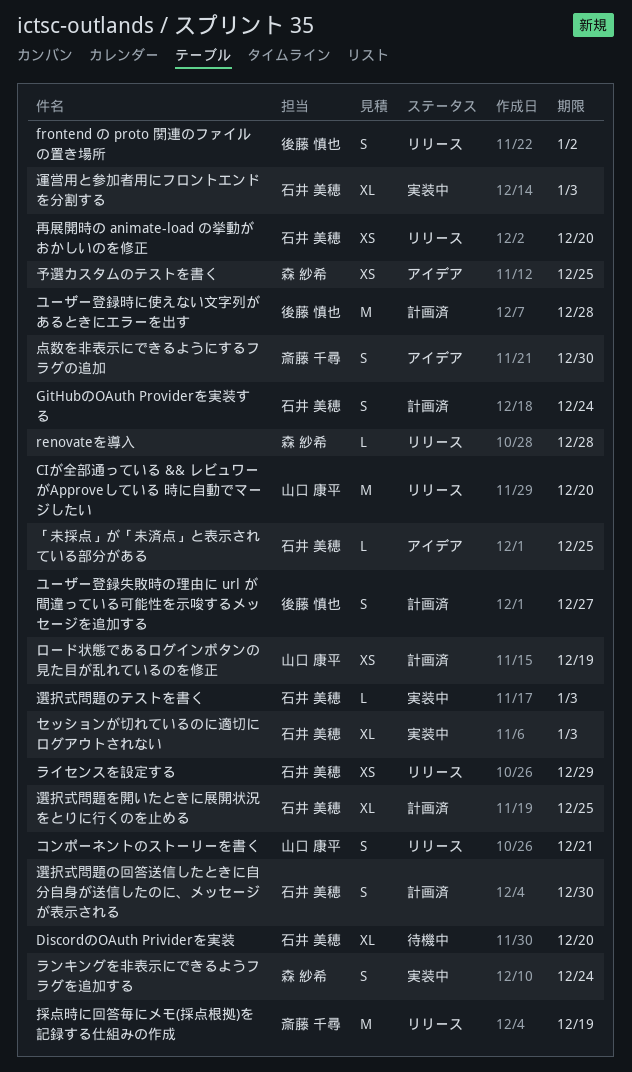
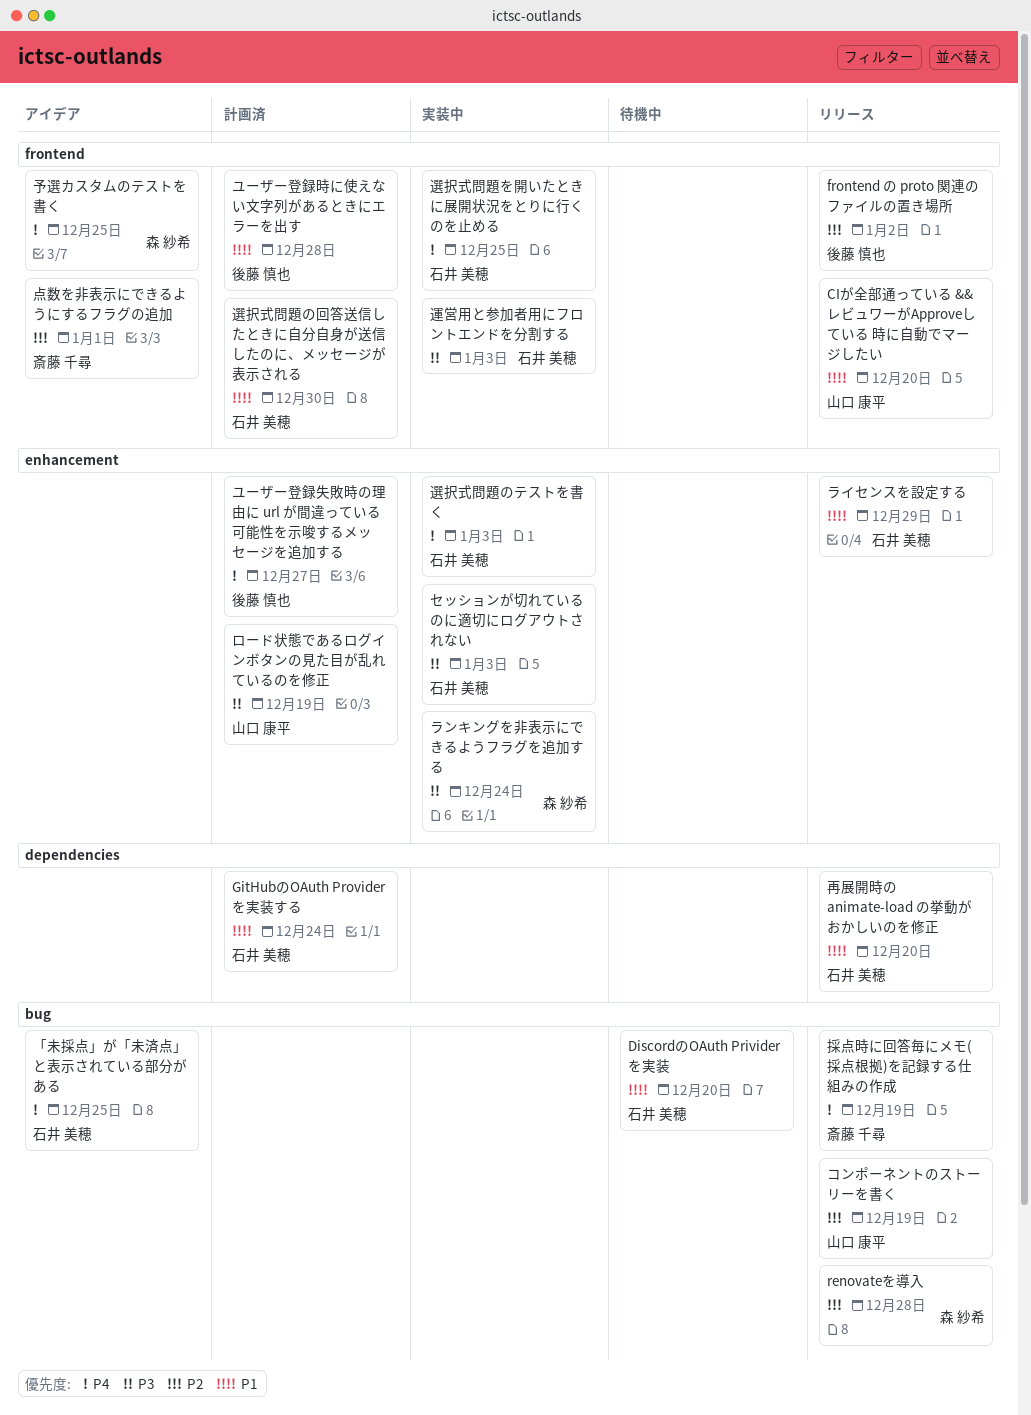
コンポーネントのストーリーを書く, due: Dec 21 -> Dec 19
点数を非表示にできるようにするフラグの追加, due: Dec 30 -> Jan 1
選択式問題を開いたときに展開状況をとりに行くのを止める, status: 計画済 -> 実装中

